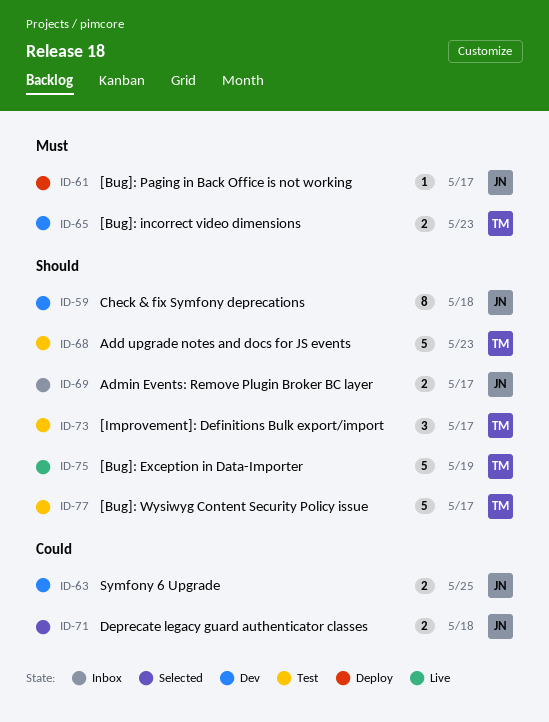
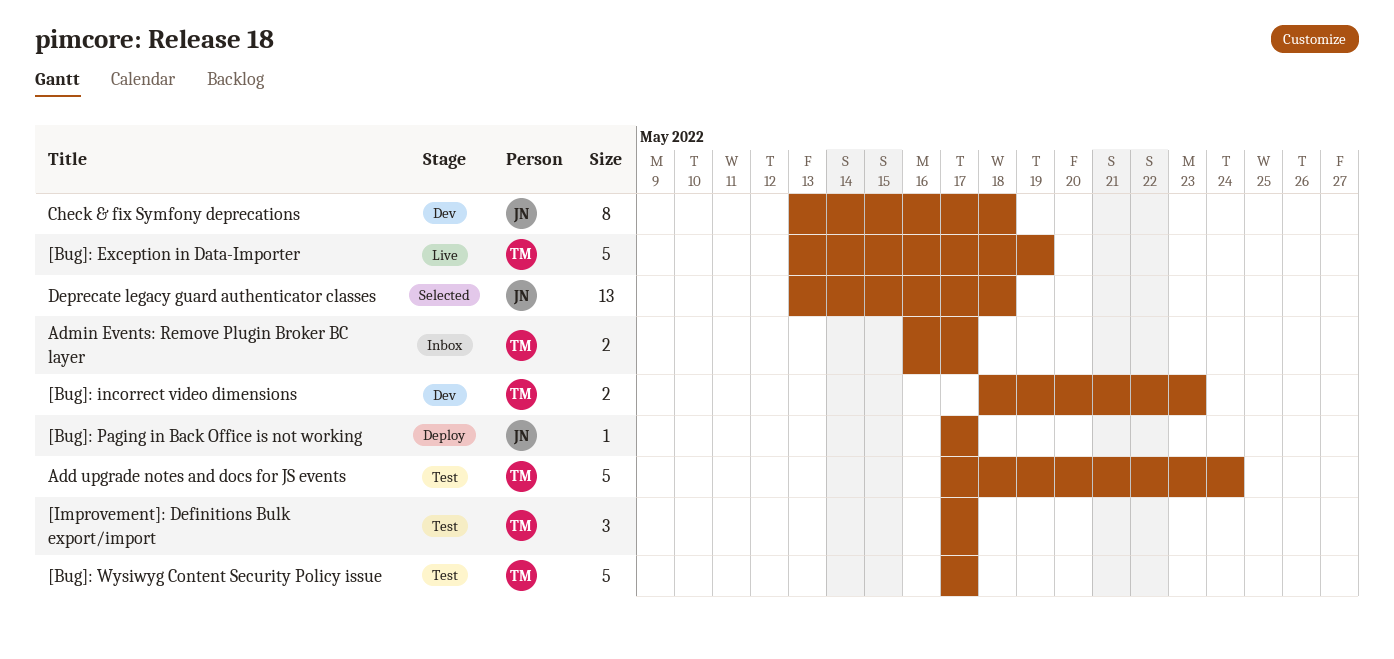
Add upgrade notes and docs for JS events, due: May 23 -> May 24
Admin Events: Remove Plugin Broker BC layer, owner: JN -> TM
Deprecate legacy guard authenticator classes, estimate: 2 -> 13
Symfony 6 Upgrade: present -> none

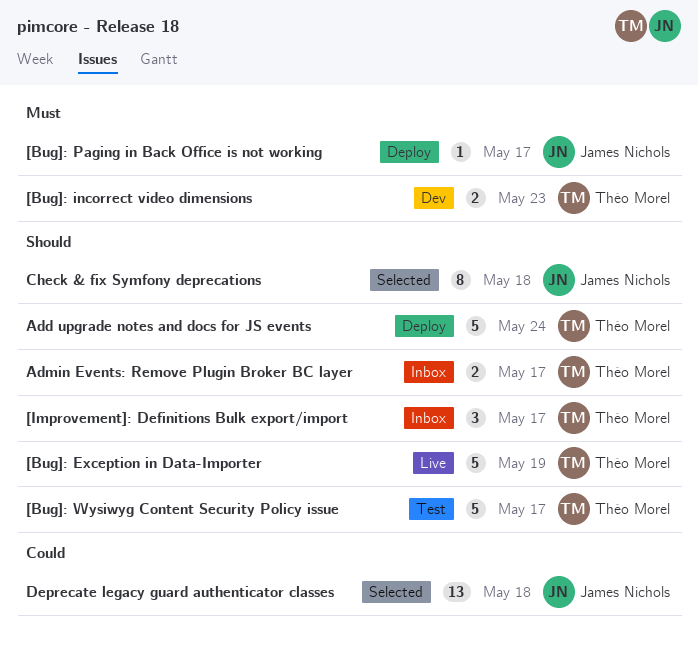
[Improvement]: Definitions Bulk export/import, status: Test -> Inbox
Add upgrade notes and docs for JS events, status: Test -> Deploy
Check & fix Symfony deprecations, status: Dev -> Selected

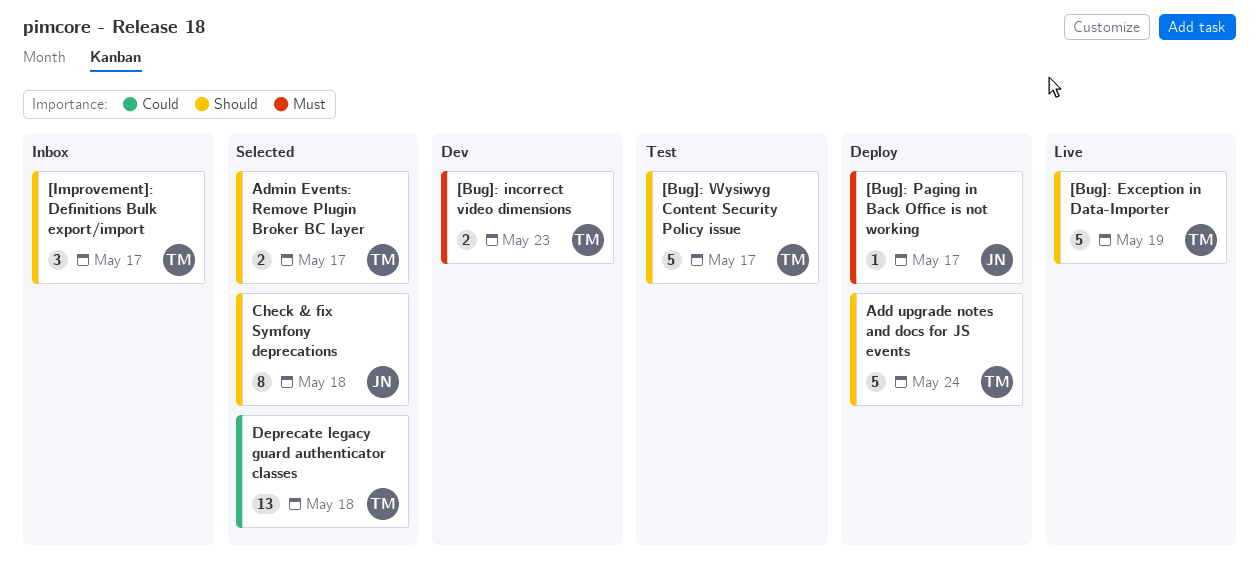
Admin Events: Remove Plugin Broker BC layer, status: Inbox -> Selected
Deprecate legacy guard authenticator classes, owner: James Nichols -> Théo Morel

